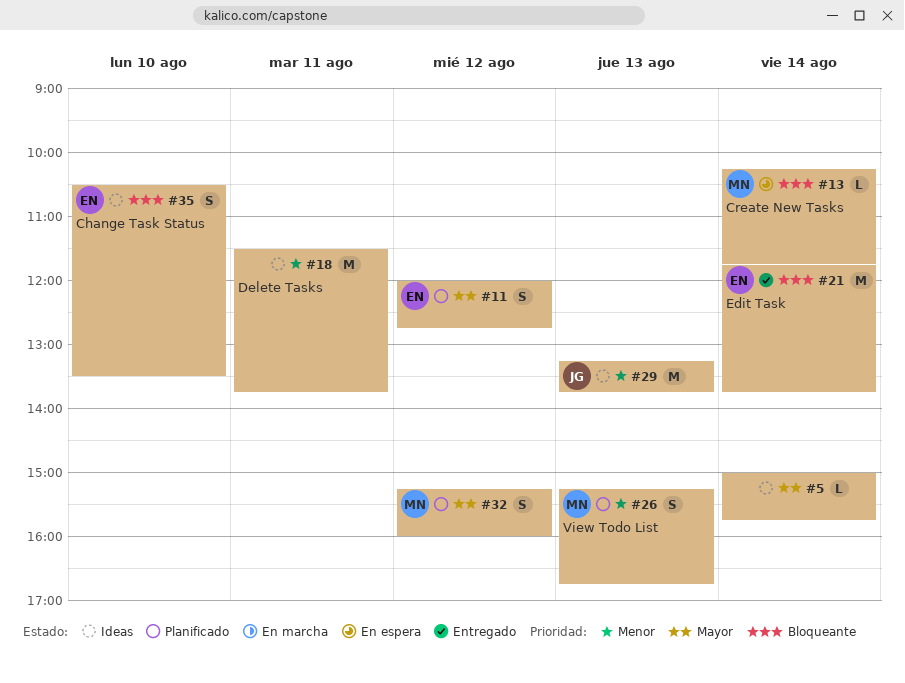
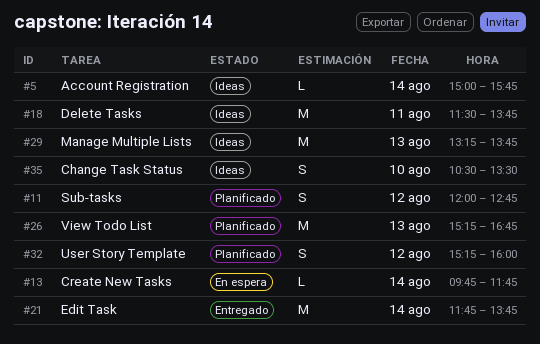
#13, begins: 10:15 -> 09:45
#26, estimate: S -> M

